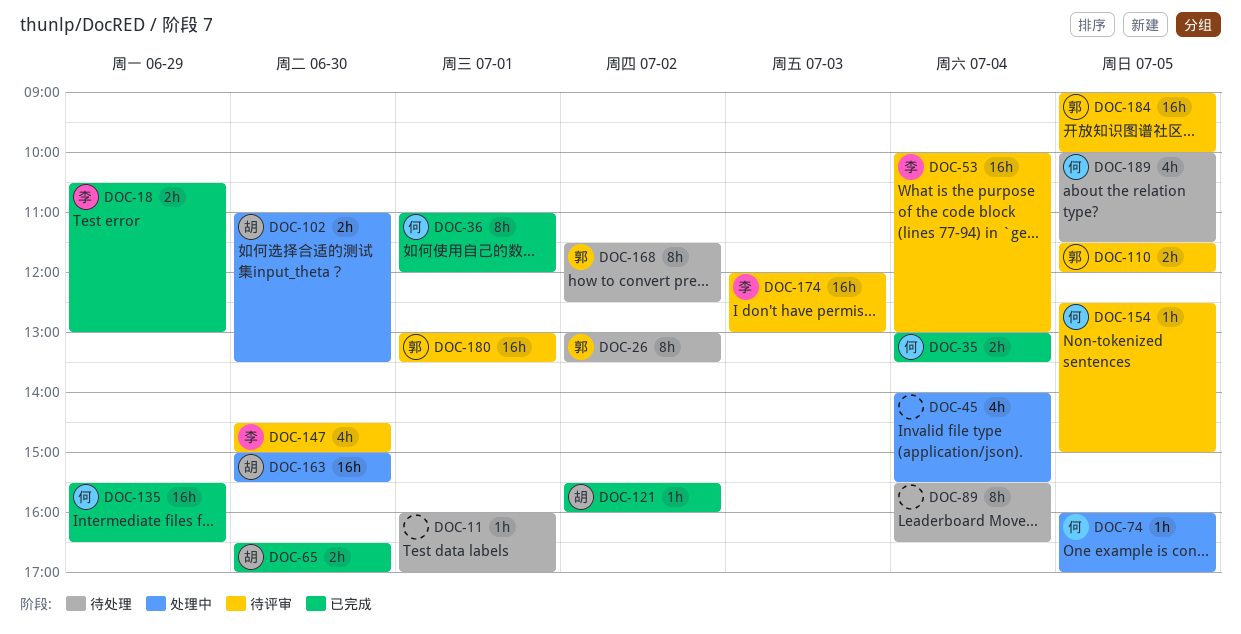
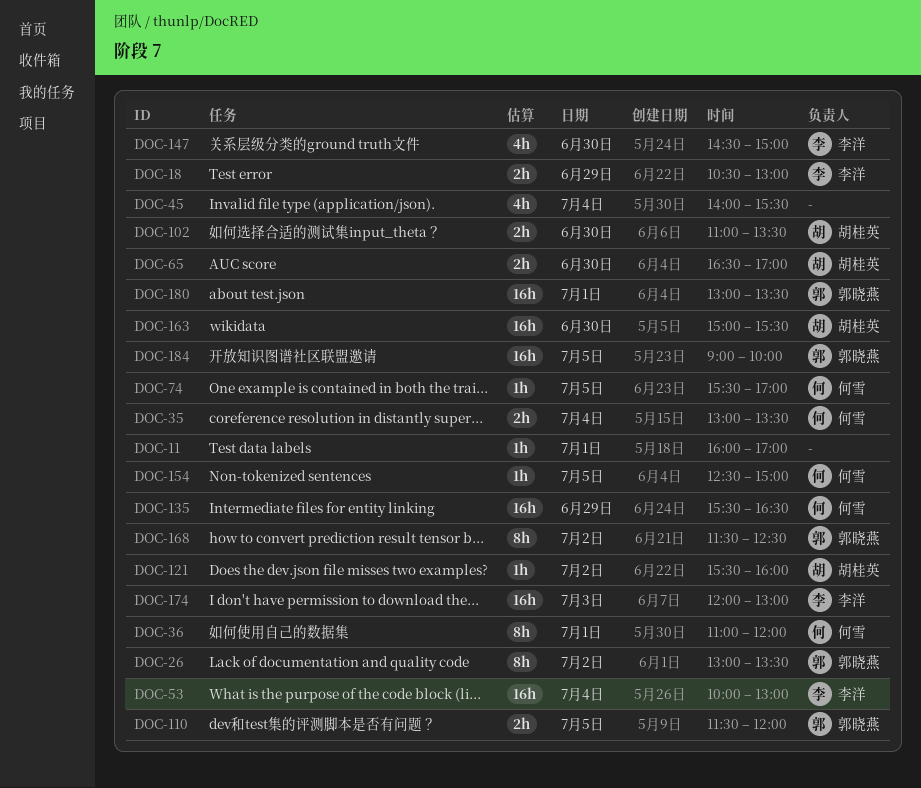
DOC-74, begins: 16:00 -> 15:30
DOC-89: present -> none
DOC-189: present -> none

